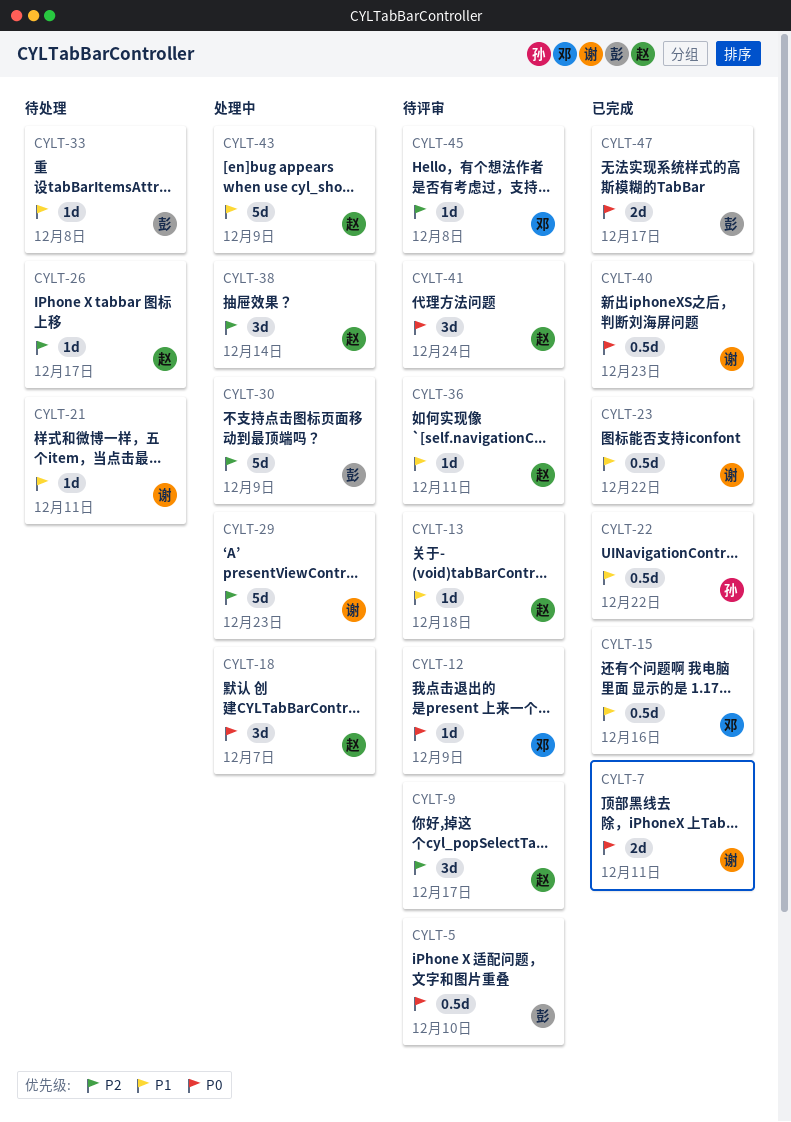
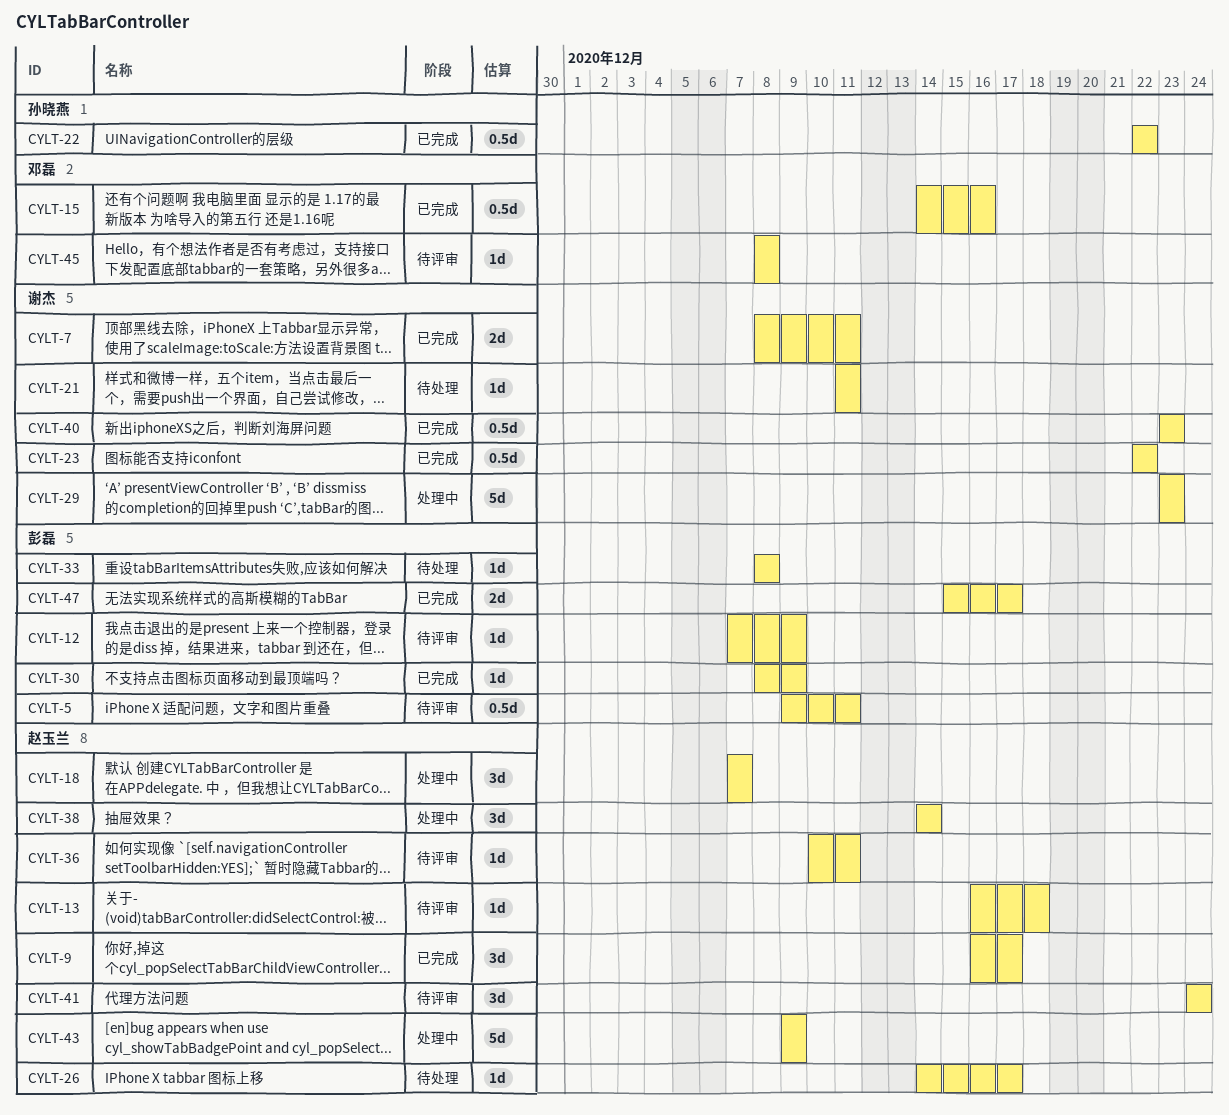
CYLT-5, due: Dec 10 -> Dec 11
CYLT-9, status: 待评审 -> 已完成
CYLT-12, owner: 邓磊 -> 彭磊
CYLT-30, status: 处理中 -> 已完成
CYLT-30, estimate: 5d -> 1d

